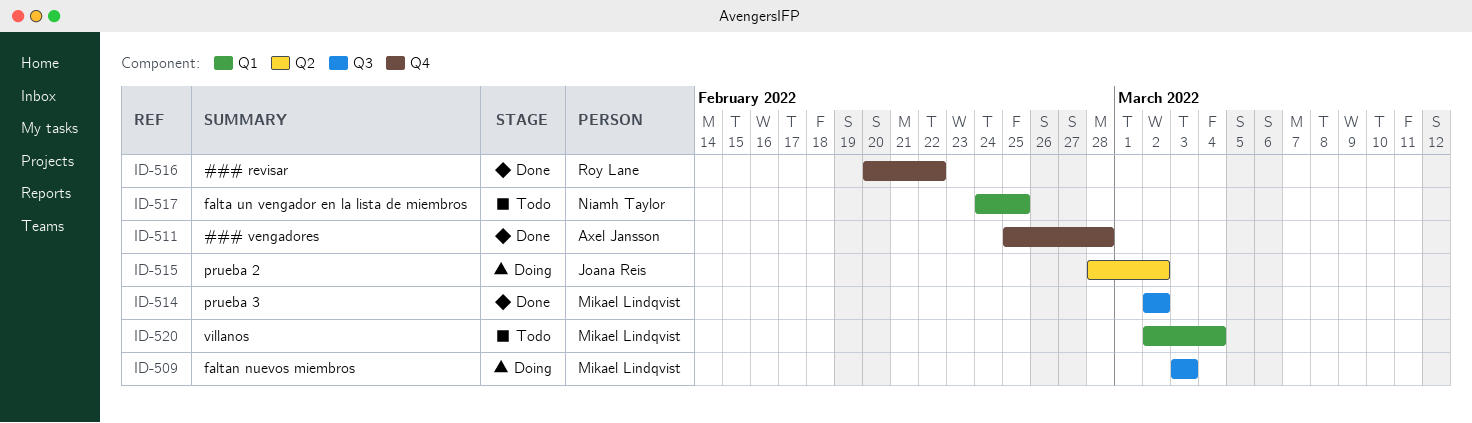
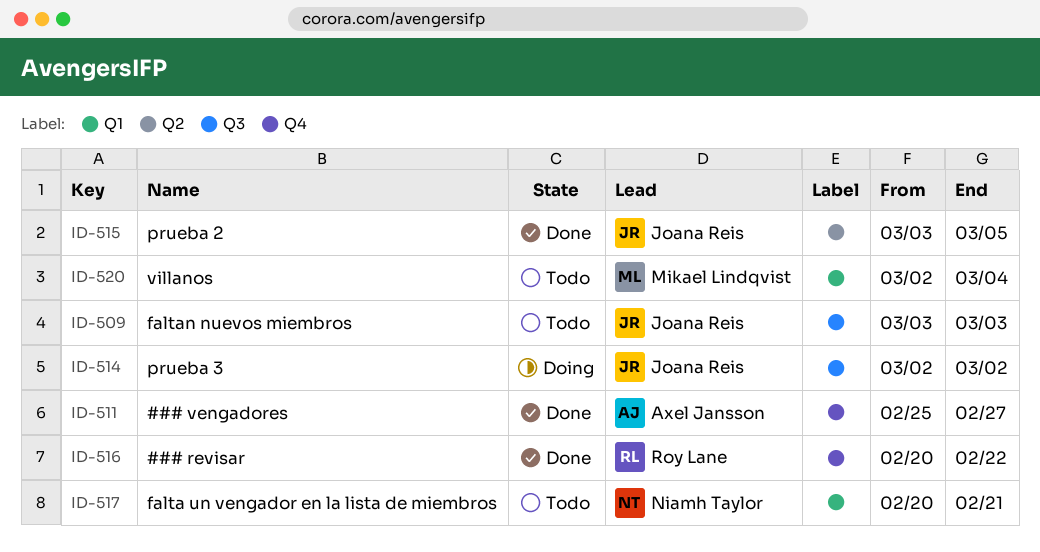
ID-509, status: Doing -> Todo
ID-509, owner: Mikael Lindqvist -> Joana Reis
ID-511, due: Feb 28 -> Feb 27
ID-514, status: Done -> Doing
ID-514, owner: Mikael Lindqvist -> Joana Reis
ID-515, status: Doing -> Done
ID-515, start: Feb 28 -> Mar 3
ID-515, due: Mar 2 -> Mar 5
ID-517, start: Feb 24 -> Feb 20
ID-517, due: Feb 25 -> Feb 21

